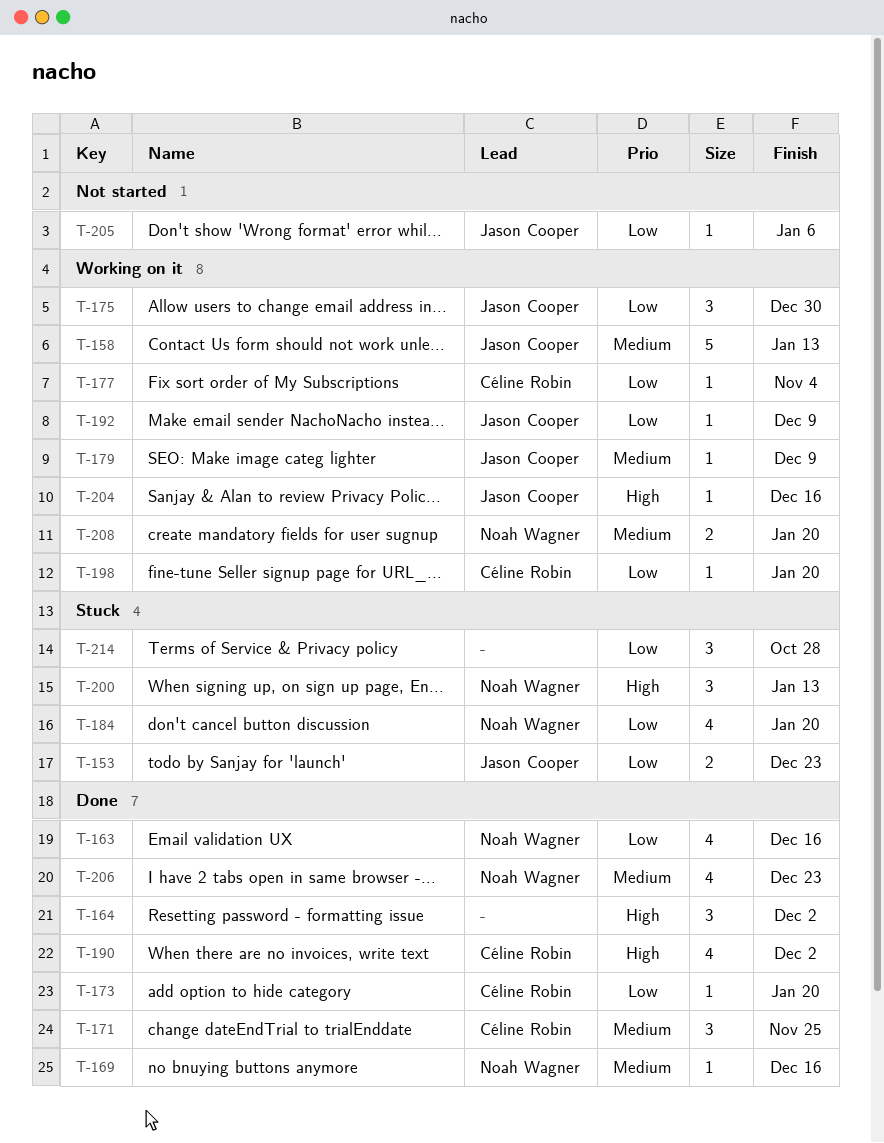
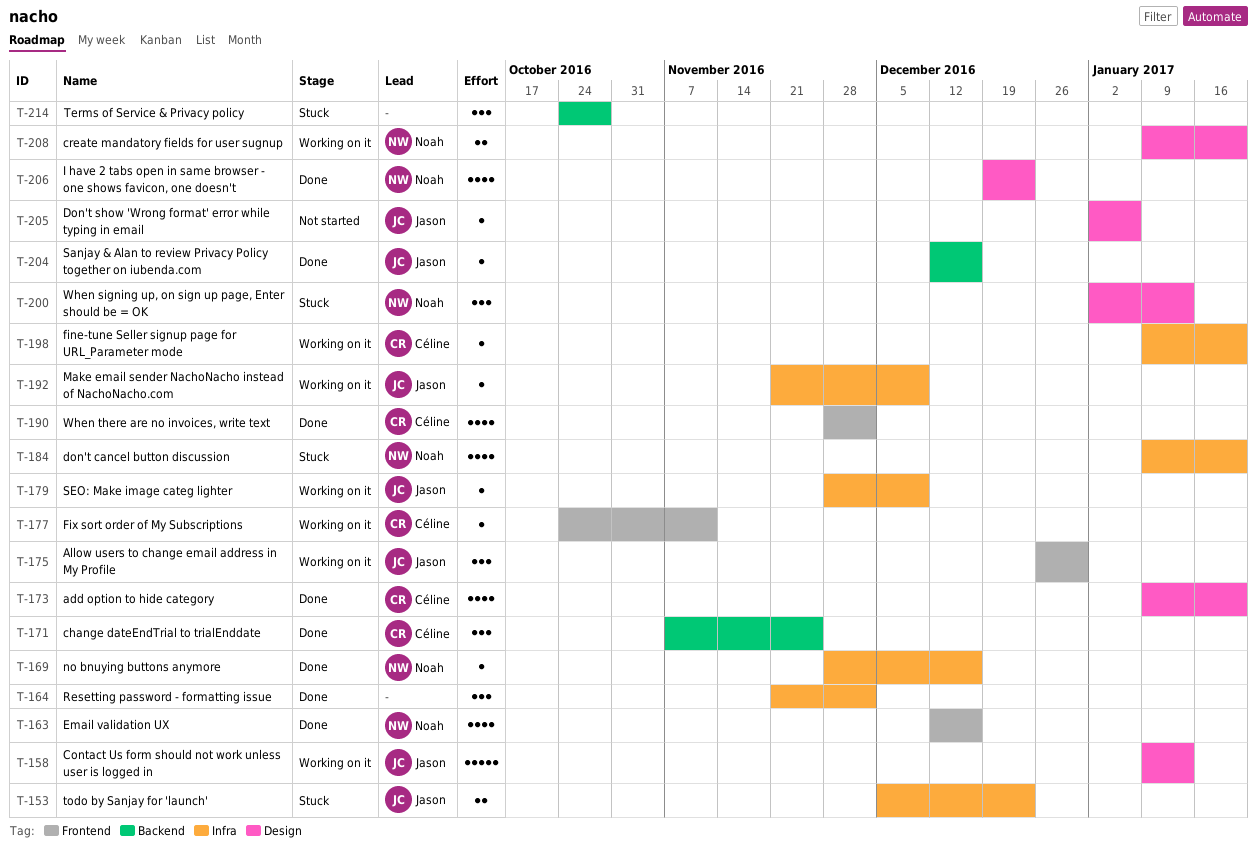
T-173, estimate: 1 -> 4
T-177, due: Nov 4 -> Nov 11
T-204, status: Working on it -> Done

